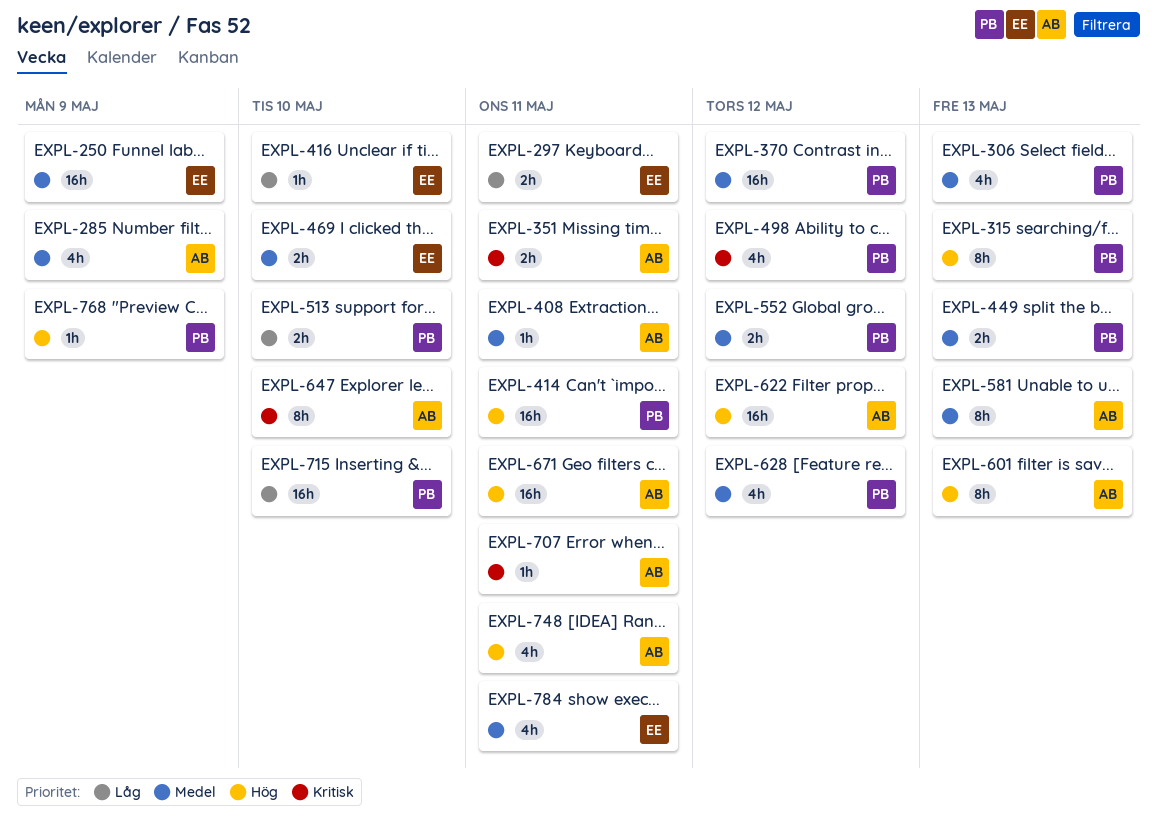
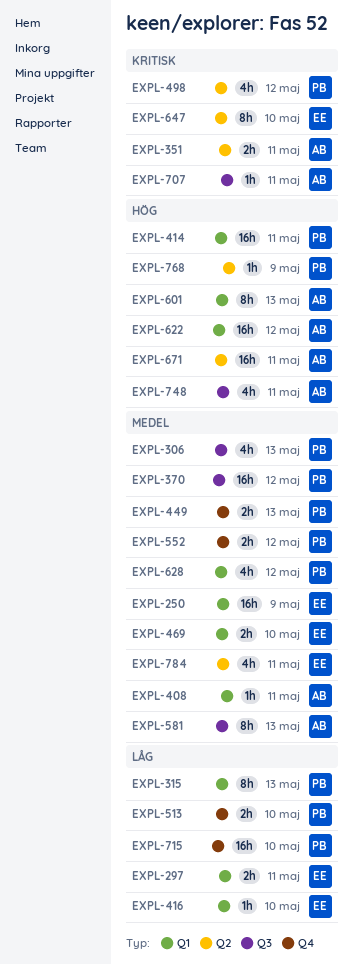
EXPL-285: present -> none
EXPL-315, priority: Hög -> Låg
EXPL-647, owner: AB -> EE

